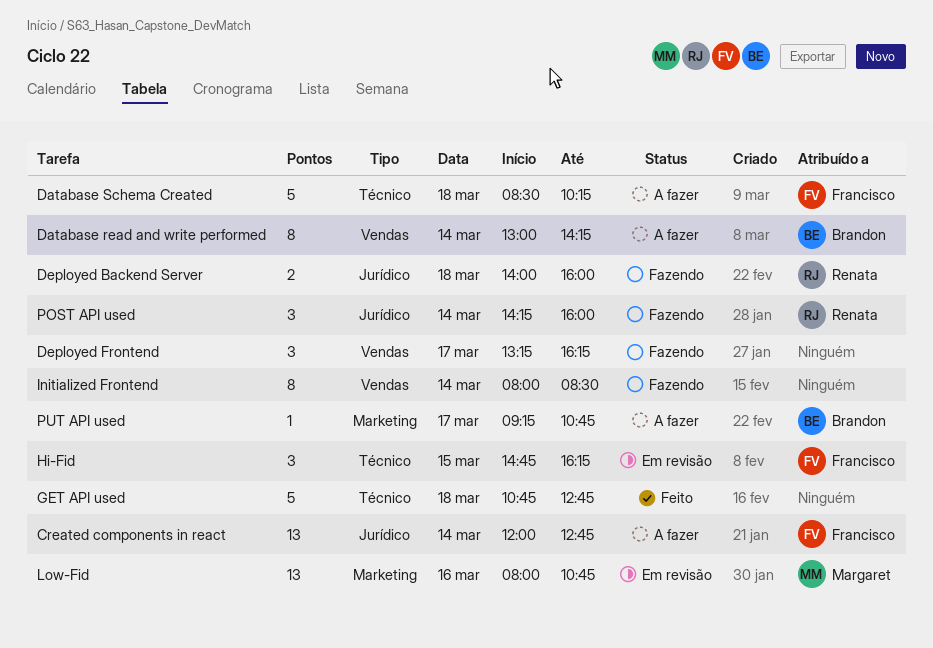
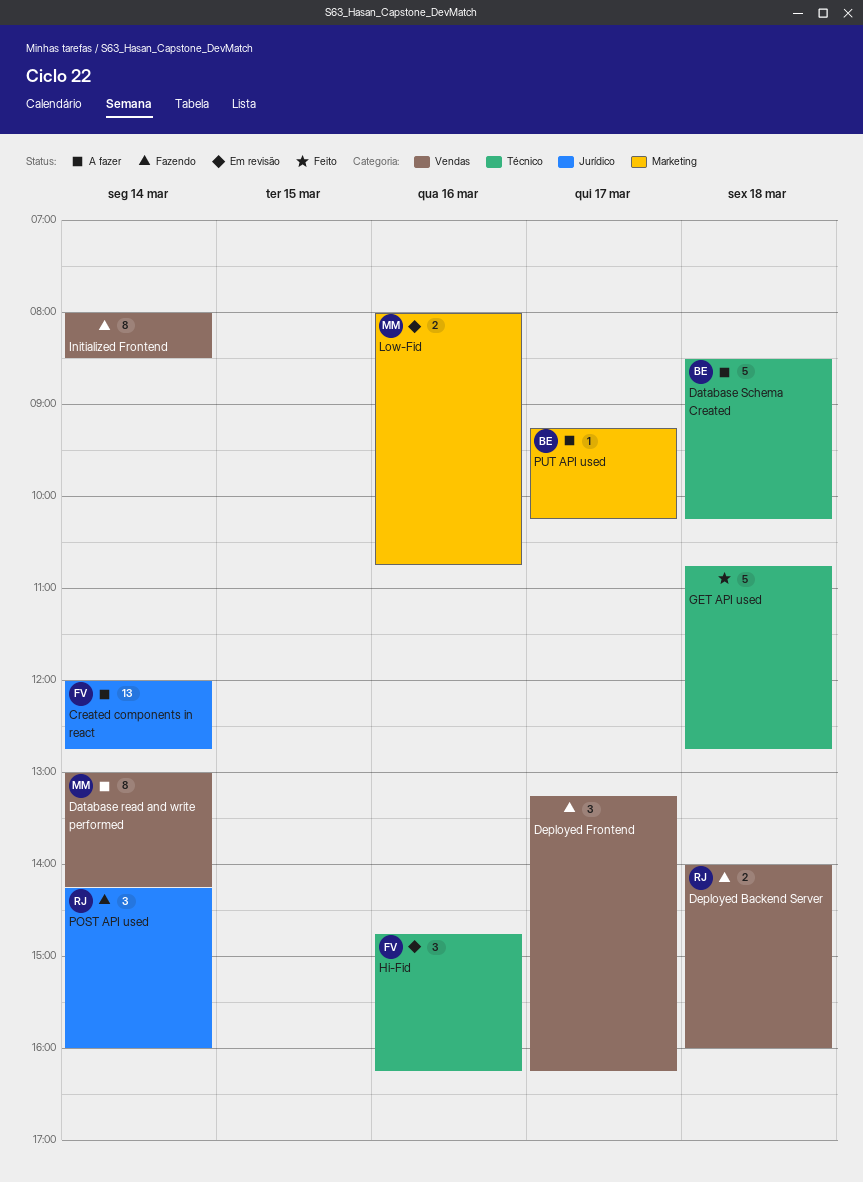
Database read and write performed, owner: Brandon -> Margaret
Database Schema Created, owner: Francisco -> Brandon
Deployed Backend Server, label: Jurídico -> Vendas
Hi-Fid, day: Mar 15 -> Mar 16
Low-Fid, estimate: 13 -> 2
PUT API used, ends: 10:45 -> 10:15

